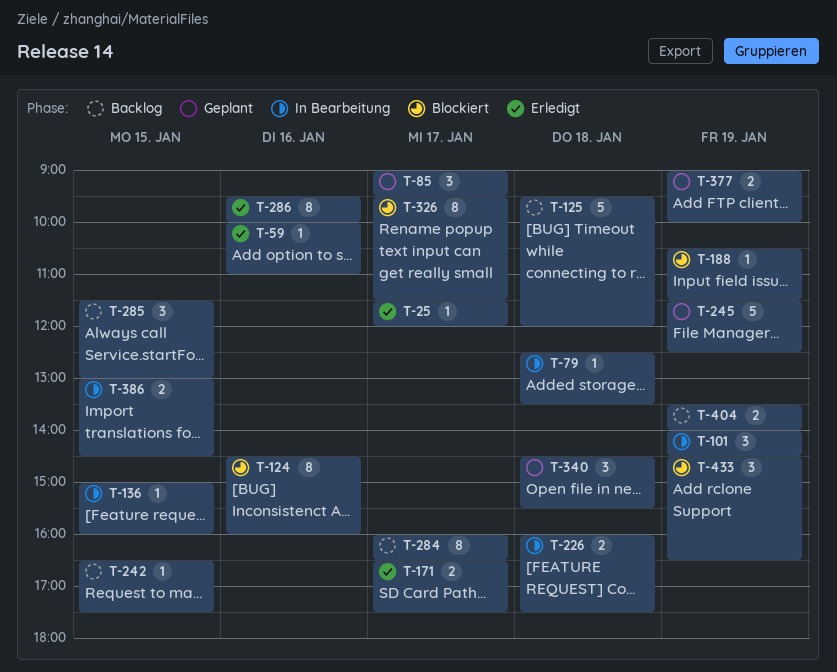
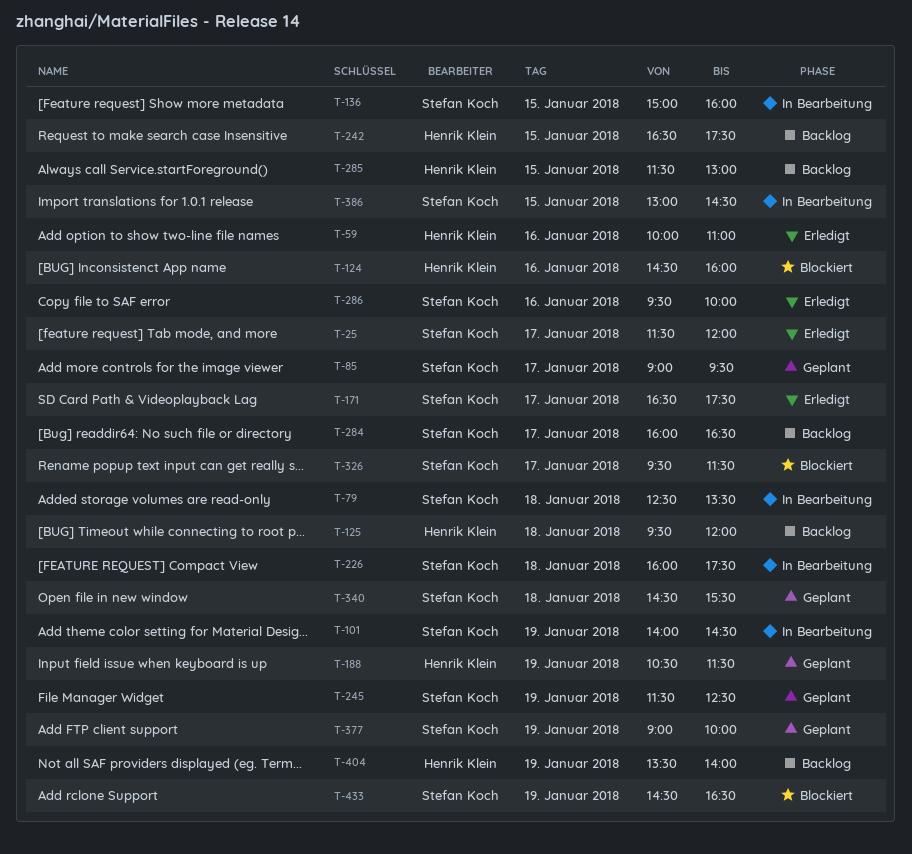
T-188, status: Blockiert -> Geplant

